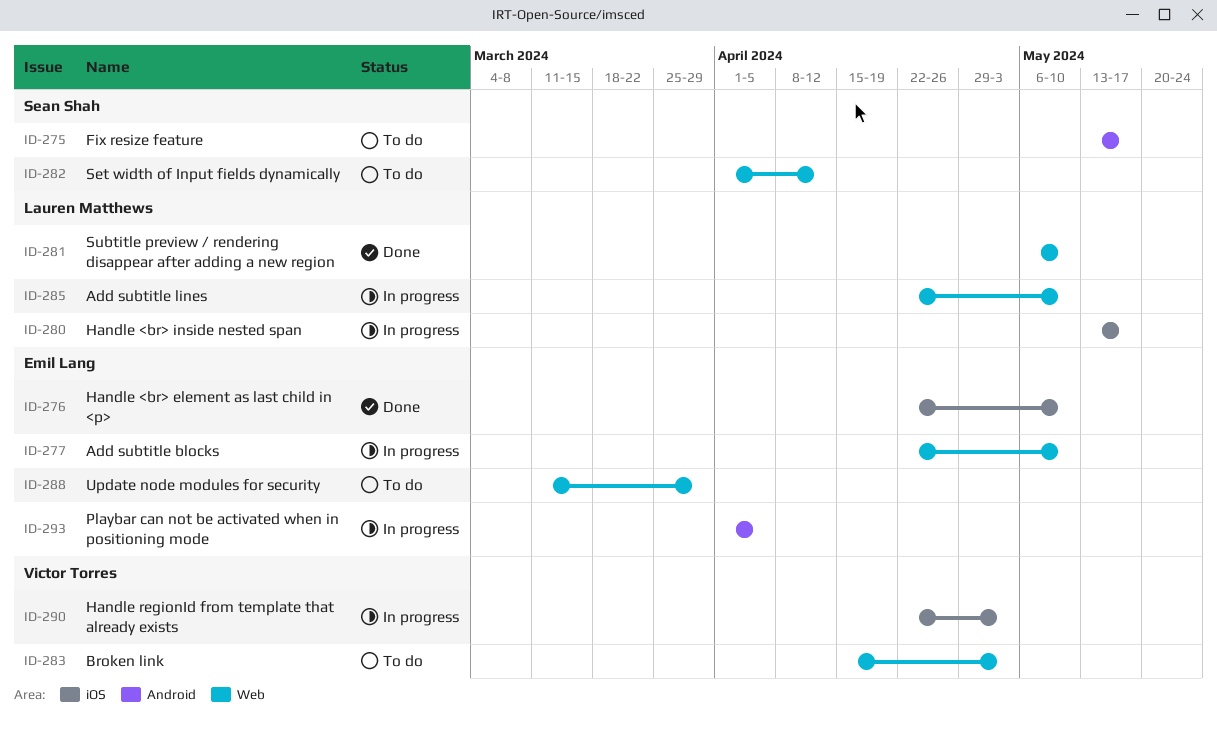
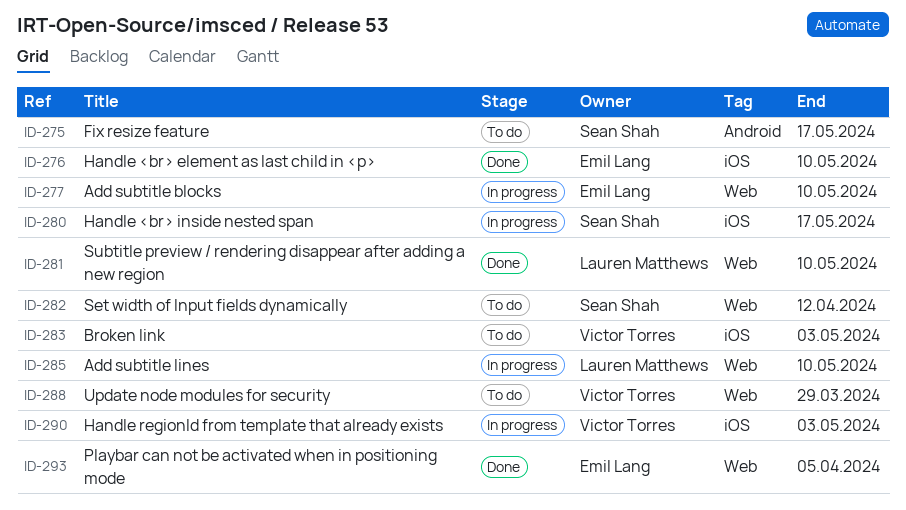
ID-280, owner: Lauren Matthews -> Sean Shah
ID-283, label: Web -> iOS
ID-288, owner: Emil Lang -> Victor Torres
ID-293, status: In progress -> Done
ID-293, label: Android -> Web

